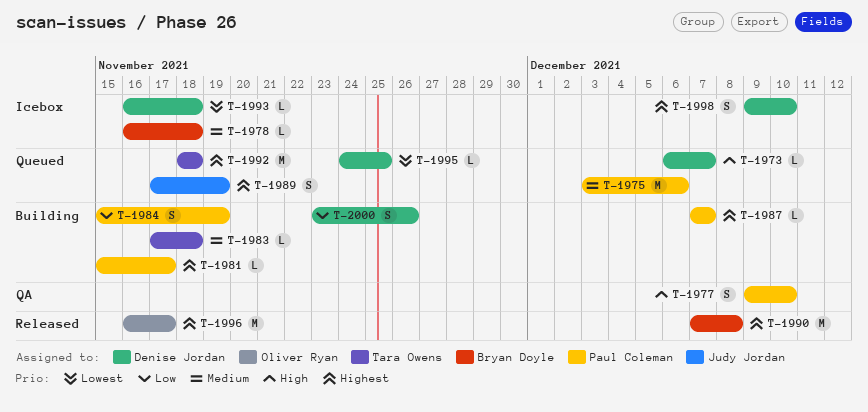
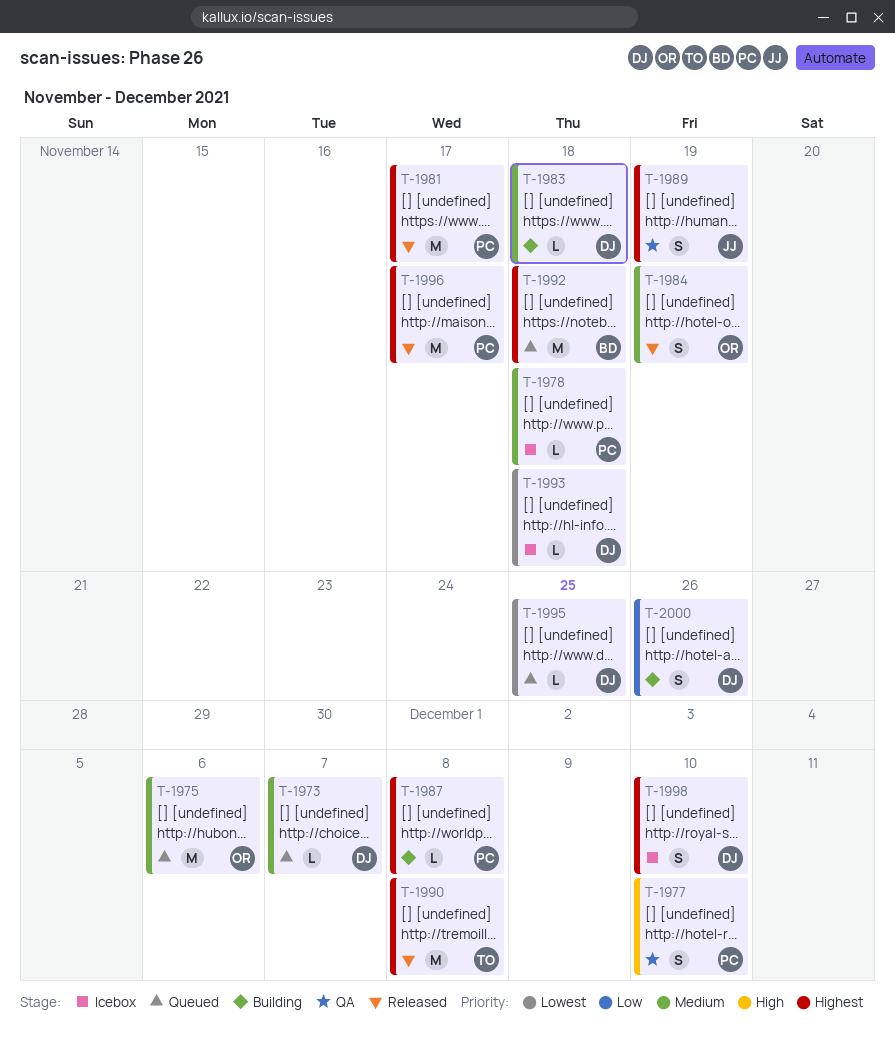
T-1973, priority: High -> Medium
T-1975, owner: Paul Coleman -> Oliver Ryan
T-1978, owner: Bryan Doyle -> Paul Coleman
T-1981, status: Building -> Released
T-1981, estimate: L -> M
T-1983, owner: Tara Owens -> Denise Jordan
T-1984, status: Building -> Released
T-1984, owner: Paul Coleman -> Oliver Ryan
T-1984, priority: Low -> Medium
T-1987, due: Dec 7 -> Dec 8
T-1989, status: Queued -> QA
T-1990, owner: Bryan Doyle -> Tara Owens
T-1992, owner: Tara Owens -> Bryan Doyle
T-1996, owner: Oliver Ryan -> Paul Coleman

